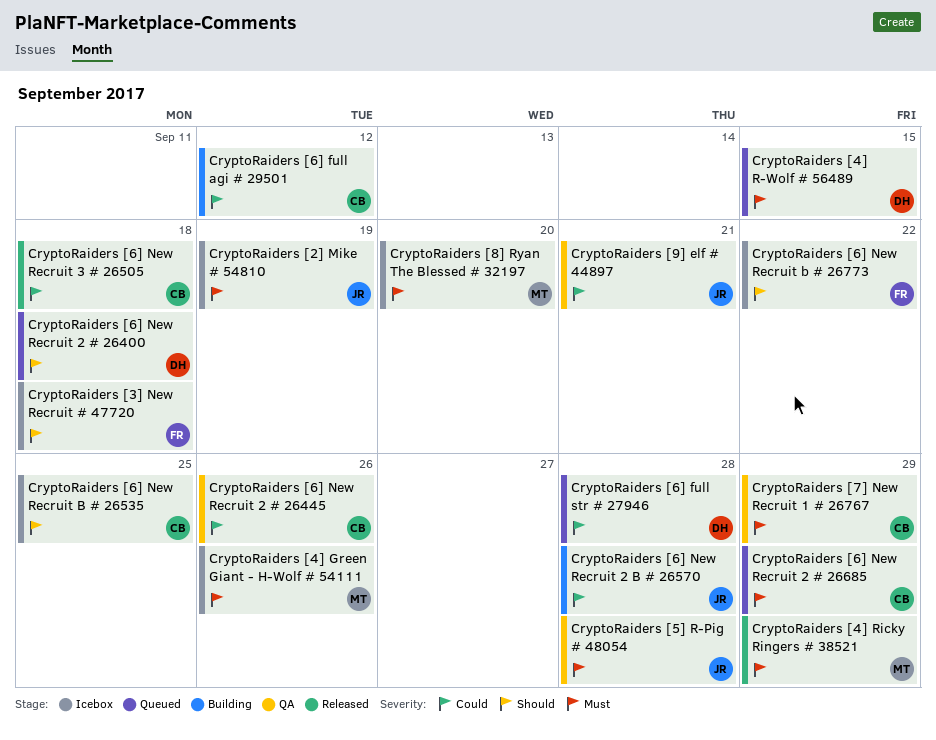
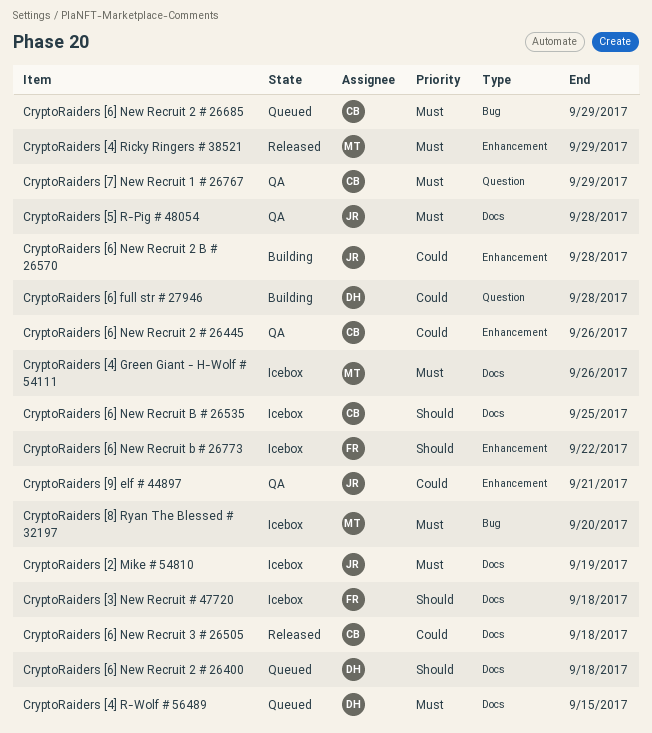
CryptoRaiders [6] full agi # 29501: present -> none
CryptoRaiders [6] full str # 27946, status: Queued -> Building

